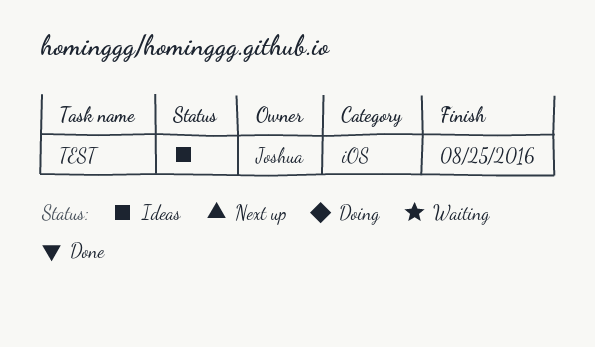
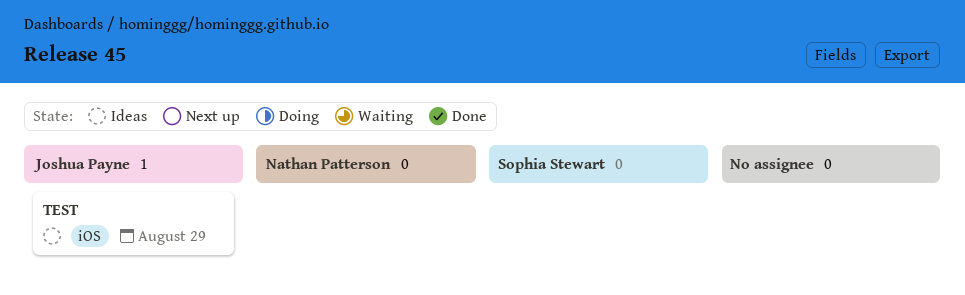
TEST, due: Aug 25 -> Aug 29

